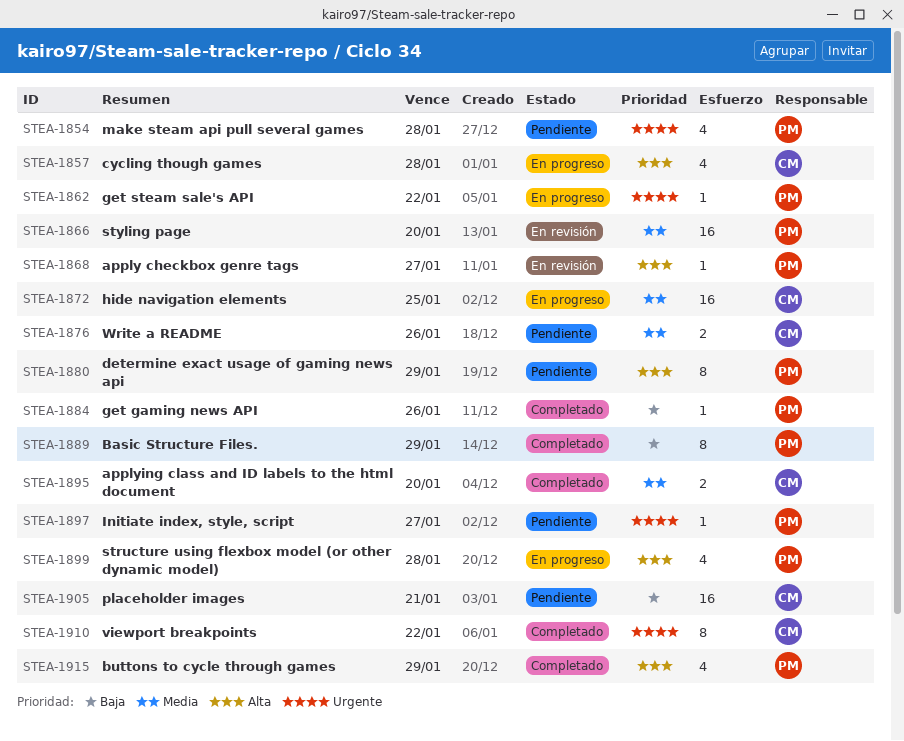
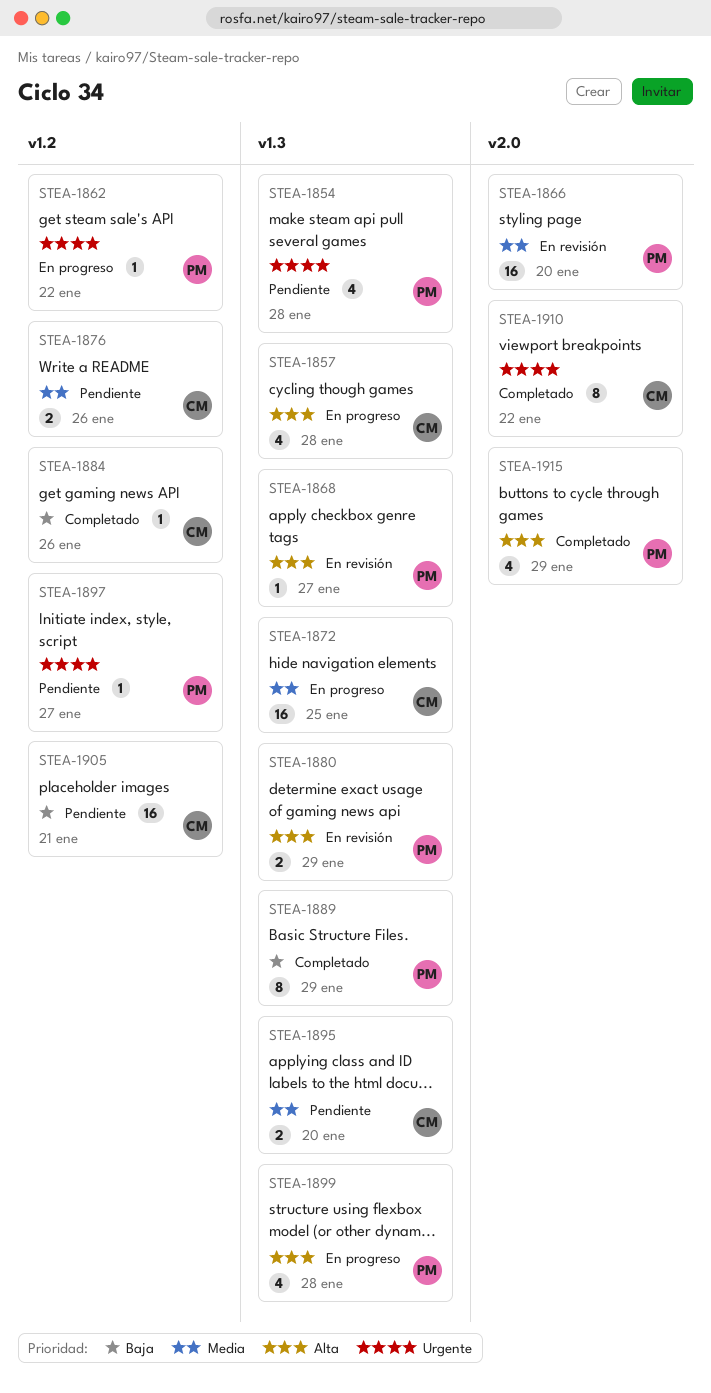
STEA-1880, status: Pendiente -> En revisión
STEA-1880, estimate: 8 -> 2
STEA-1884, owner: PM -> CM
STEA-1895, status: Completado -> Pendiente

